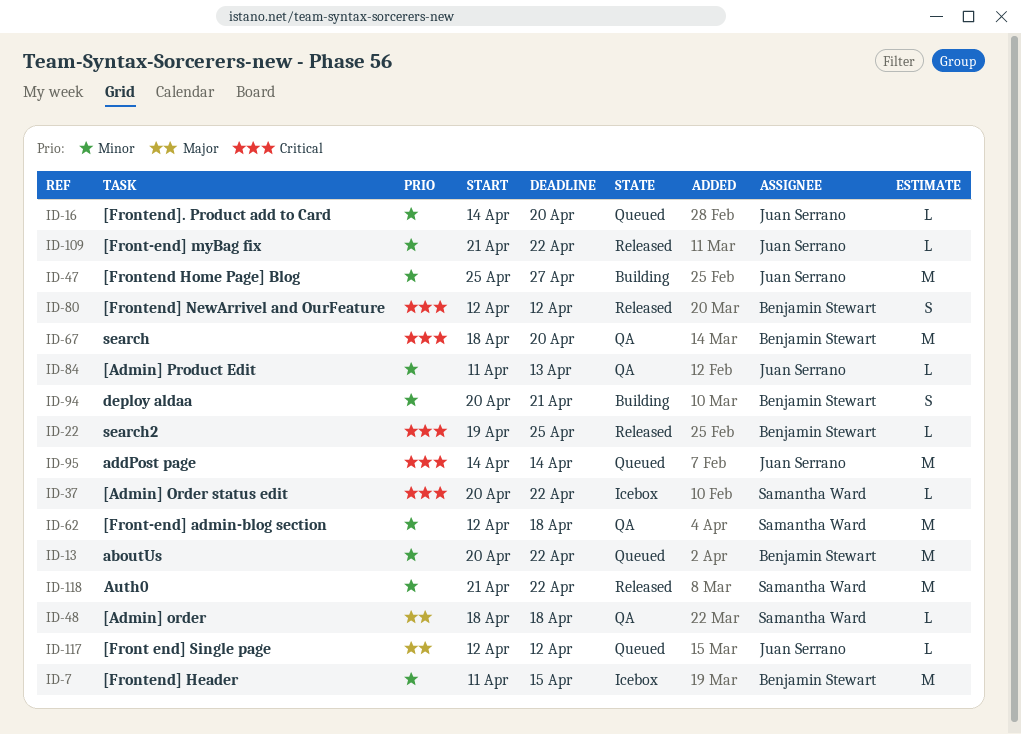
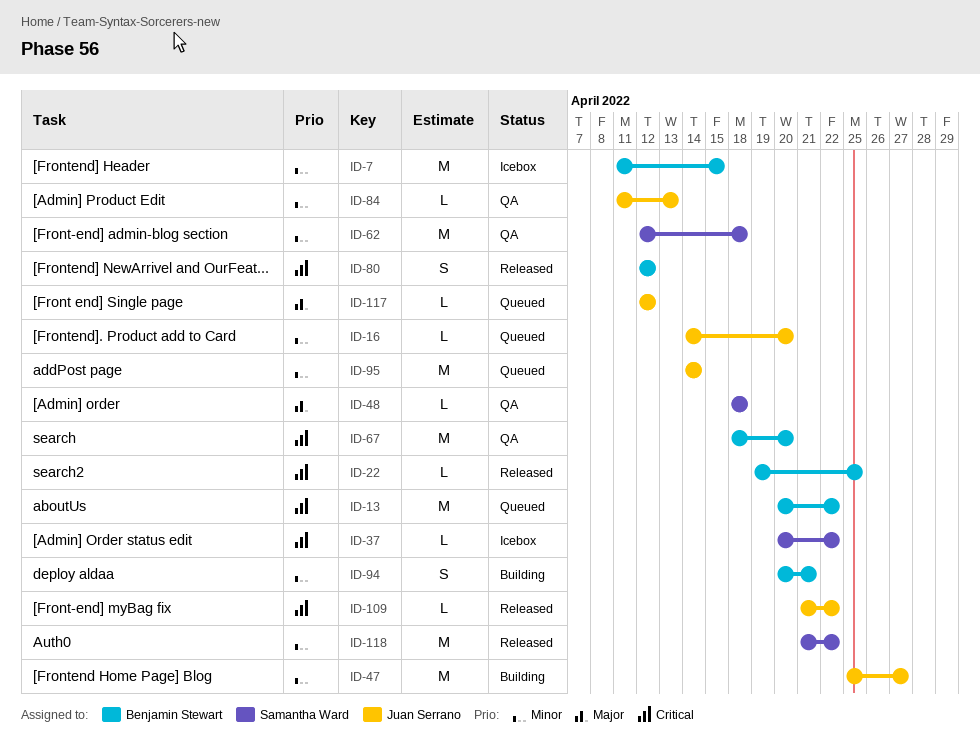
ID-13, priority: Minor -> Critical
ID-95, priority: Critical -> Minor
ID-109, priority: Minor -> Critical

